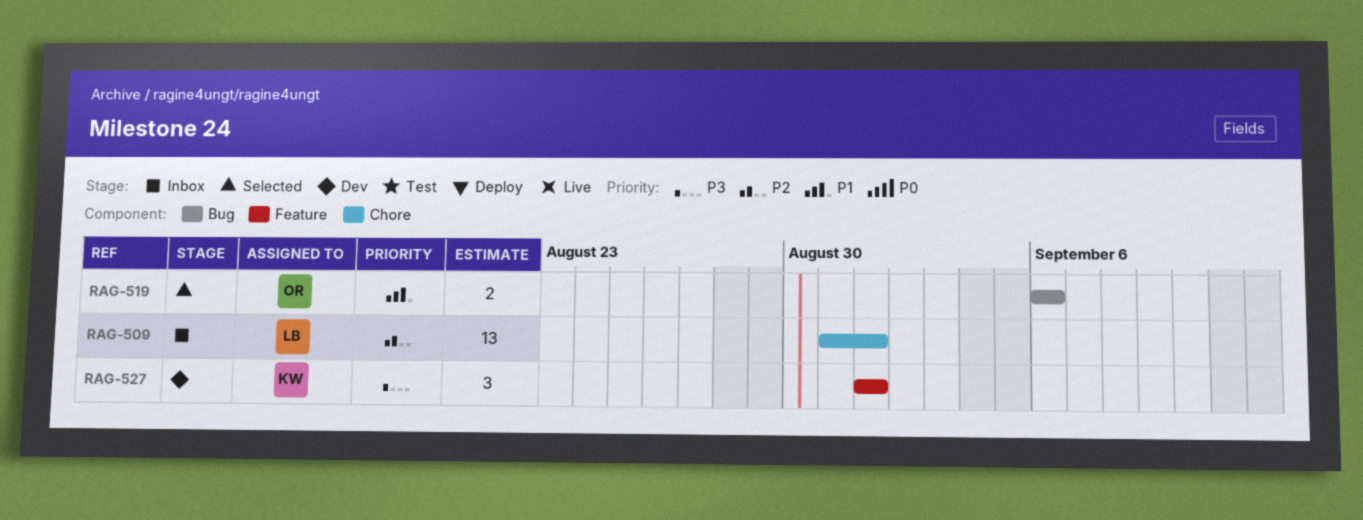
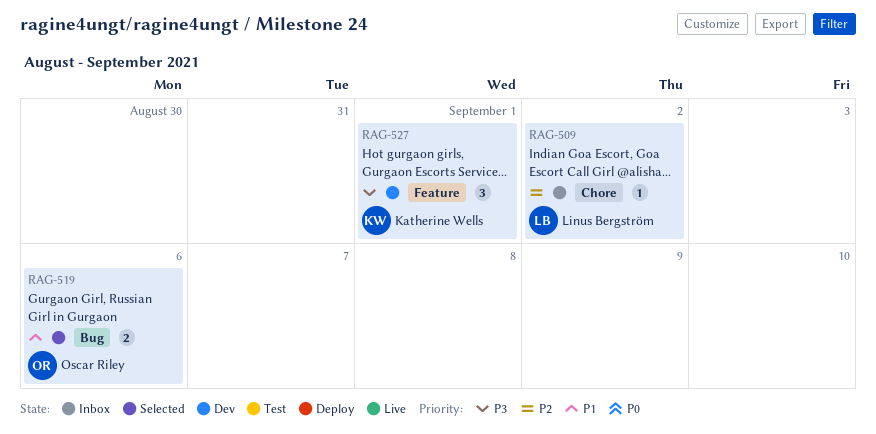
RAG-509, estimate: 13 -> 1
RAG-509, due: Sep 1 -> Sep 2

